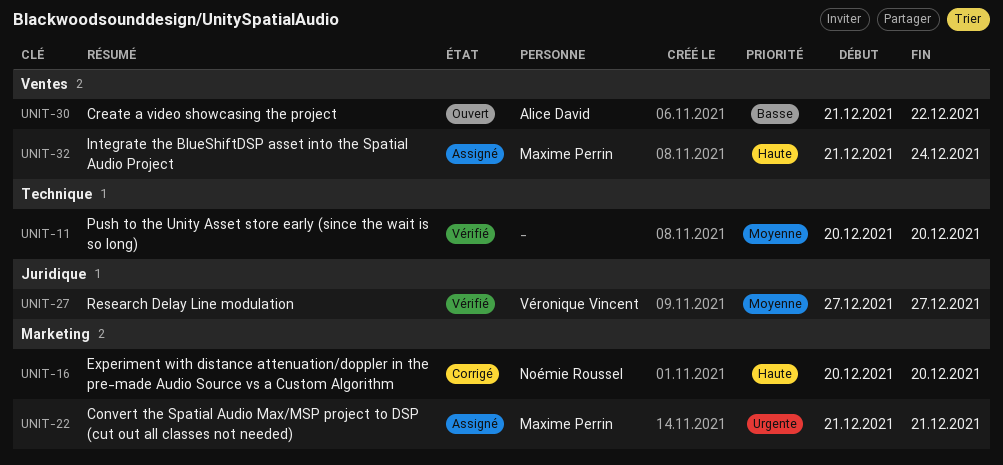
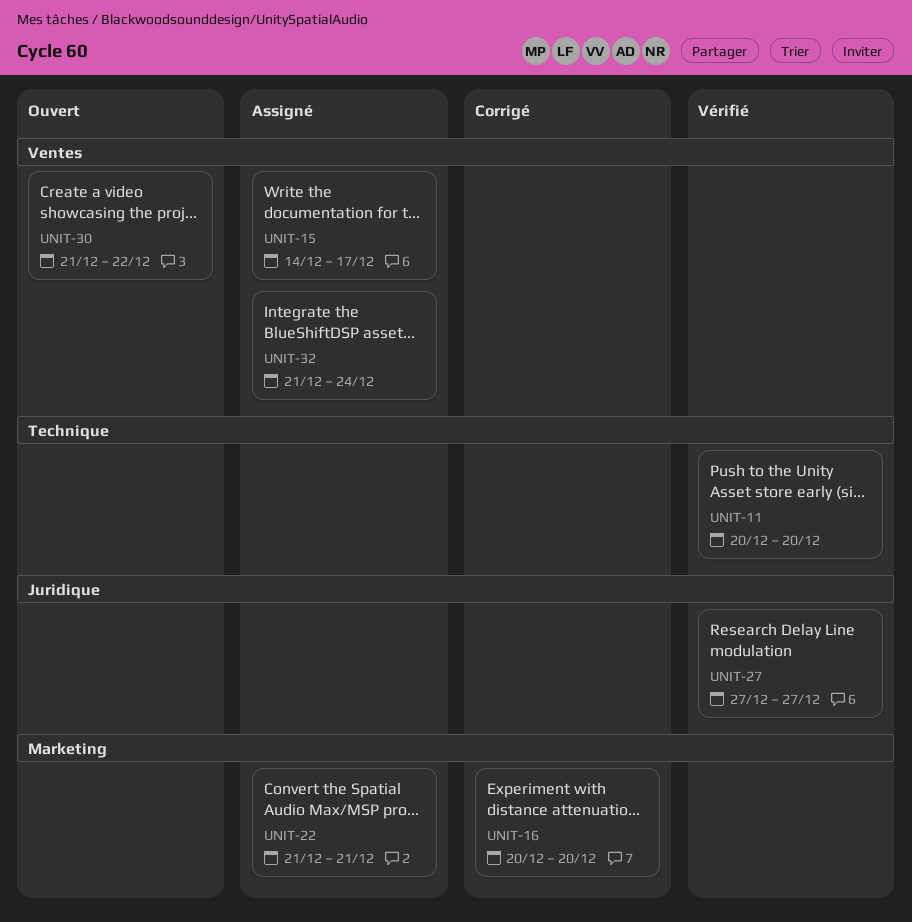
UNIT-15: none -> present

